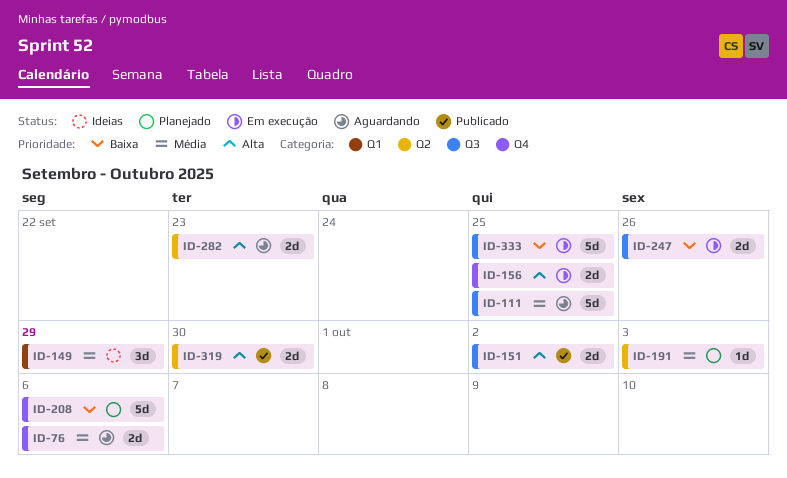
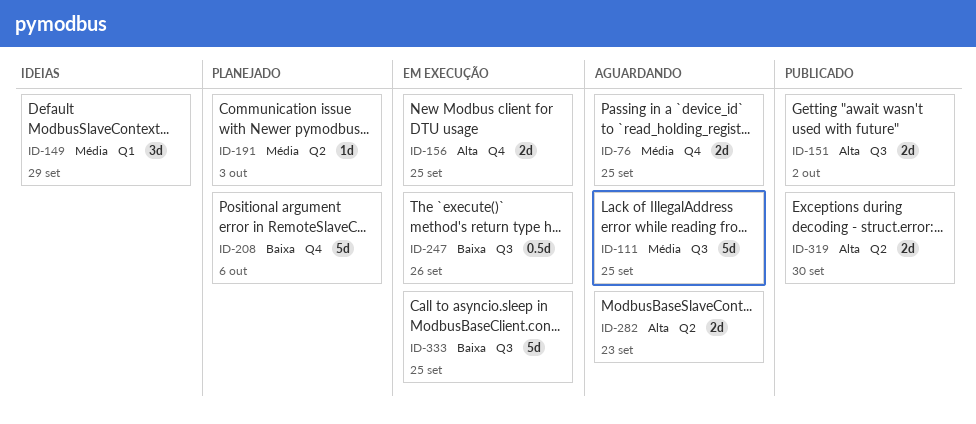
ID-76, due: Oct 6 -> Sep 25
ID-247, estimate: 2d -> 0.5d

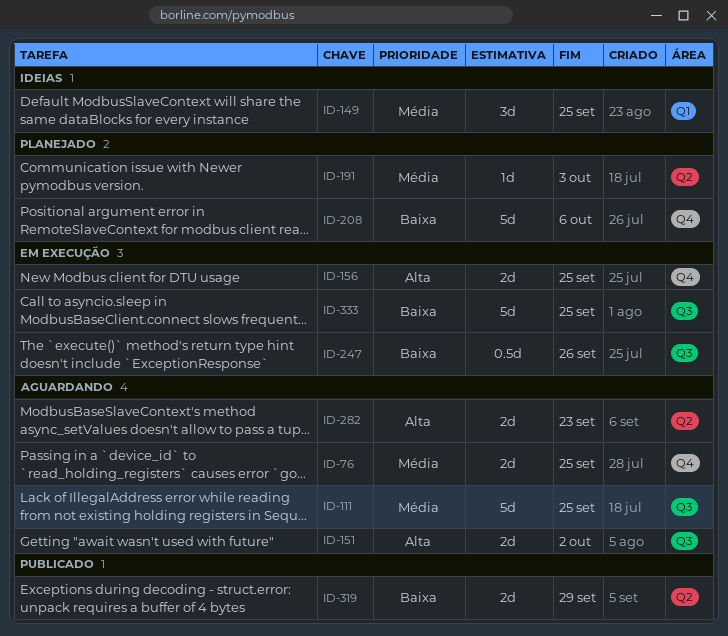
ID-149, due: Sep 29 -> Sep 25
ID-151, status: Publicado -> Aguardando
ID-319, priority: Alta -> Baixa
ID-319, due: Sep 30 -> Sep 29

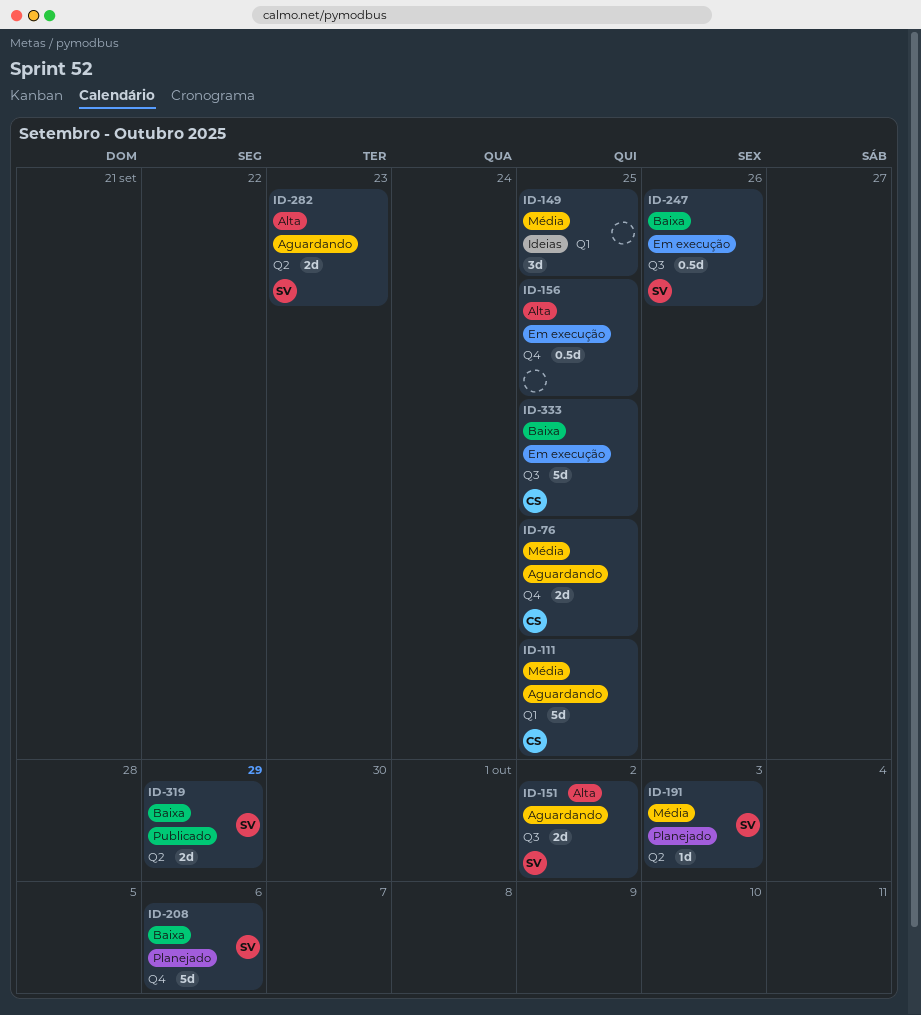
ID-111, label: Q3 -> Q1
ID-156, estimate: 2d -> 0.5d

